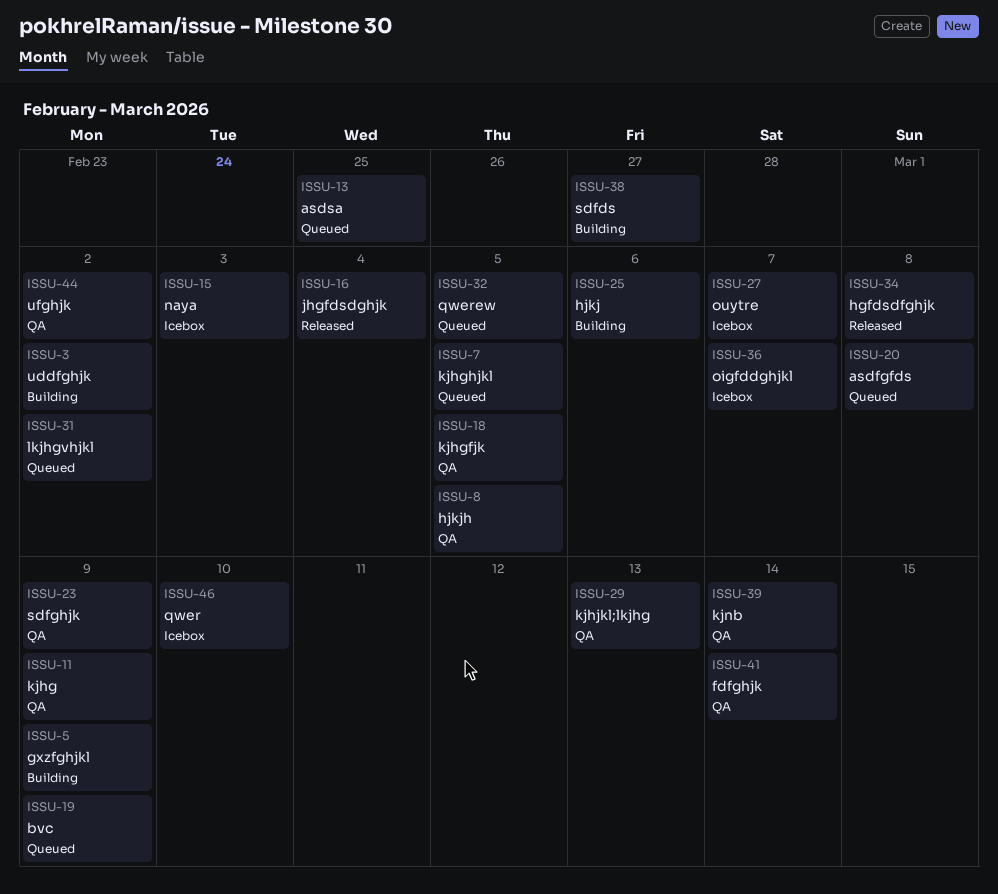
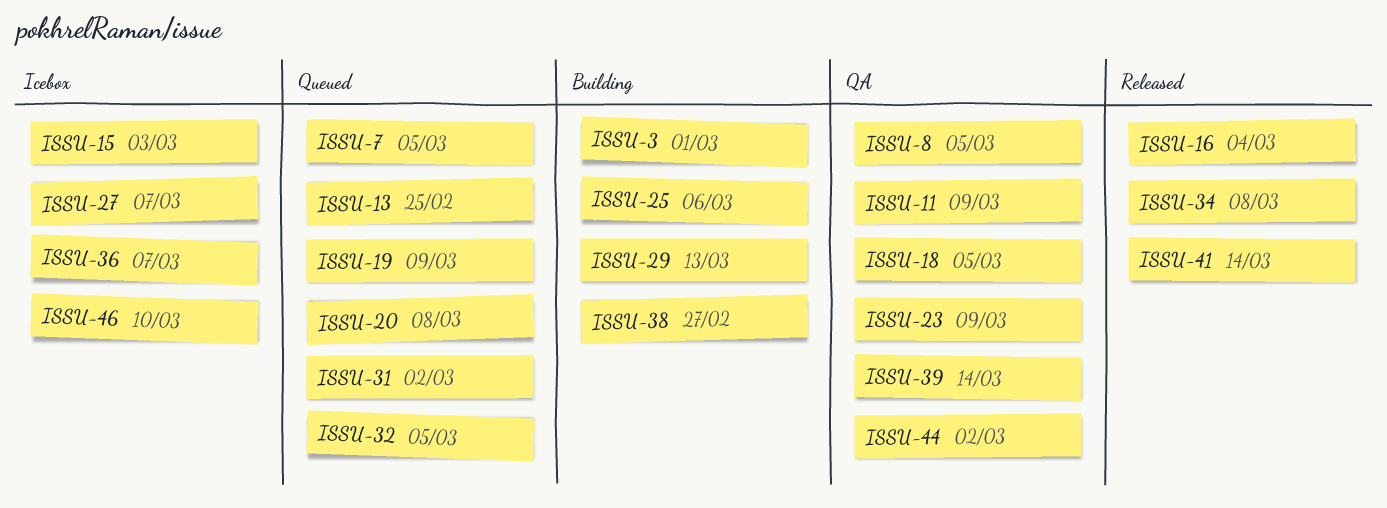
ISSU-3, due: Mar 2 -> Mar 1
ISSU-5: present -> none
ISSU-29, status: QA -> Building
ISSU-41, status: QA -> Released

